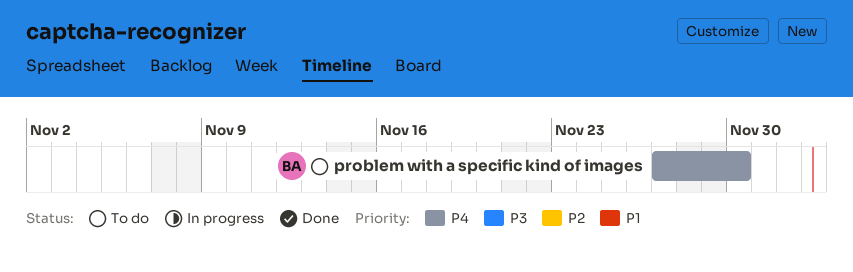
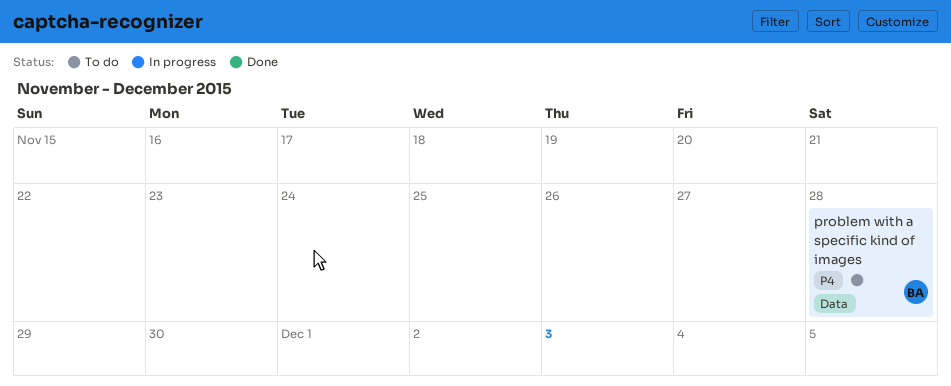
problem with a specific kind of images, due: Nov 30 -> Nov 28

